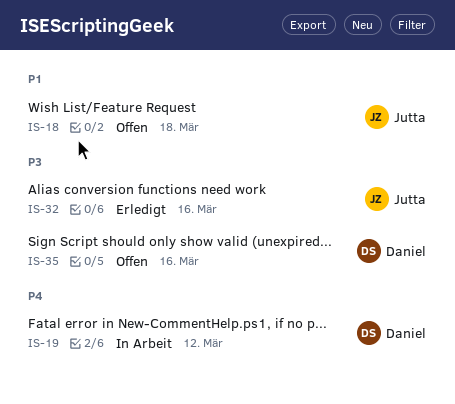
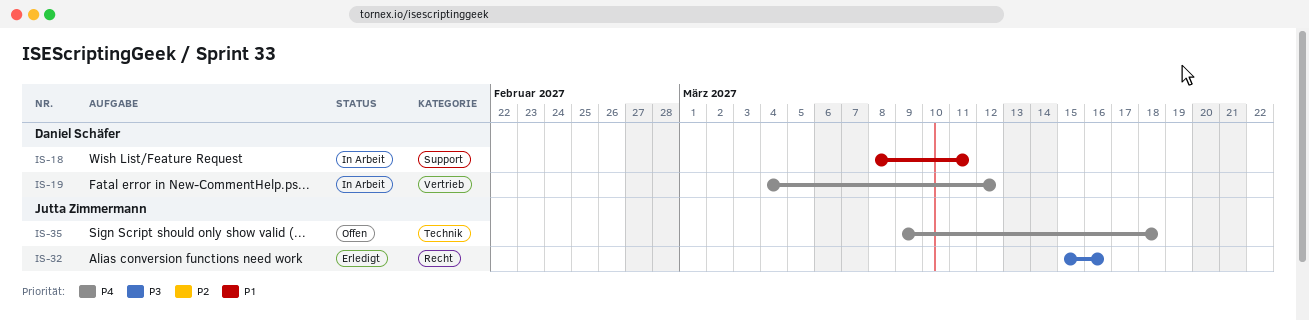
IS-18, status: Offen -> In Arbeit
IS-18, owner: Jutta Zimmermann -> Daniel Schäfer
IS-18, due: Mar 18 -> Mar 11
IS-35, owner: Daniel Schäfer -> Jutta Zimmermann
IS-35, priority: P3 -> P4
IS-35, due: Mar 16 -> Mar 18

